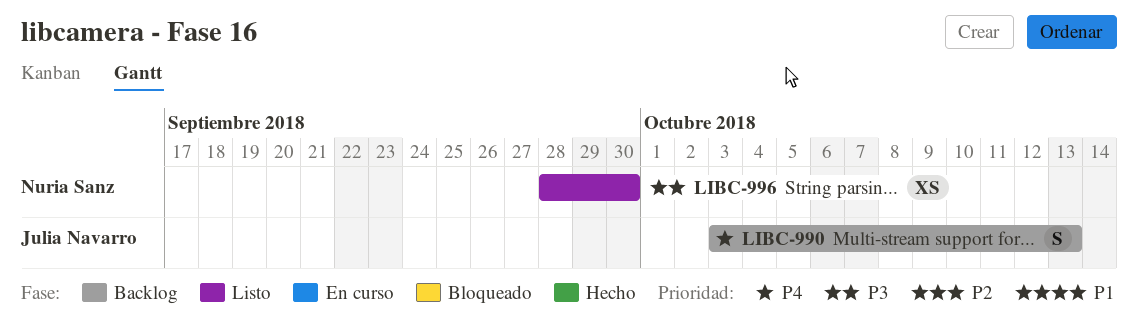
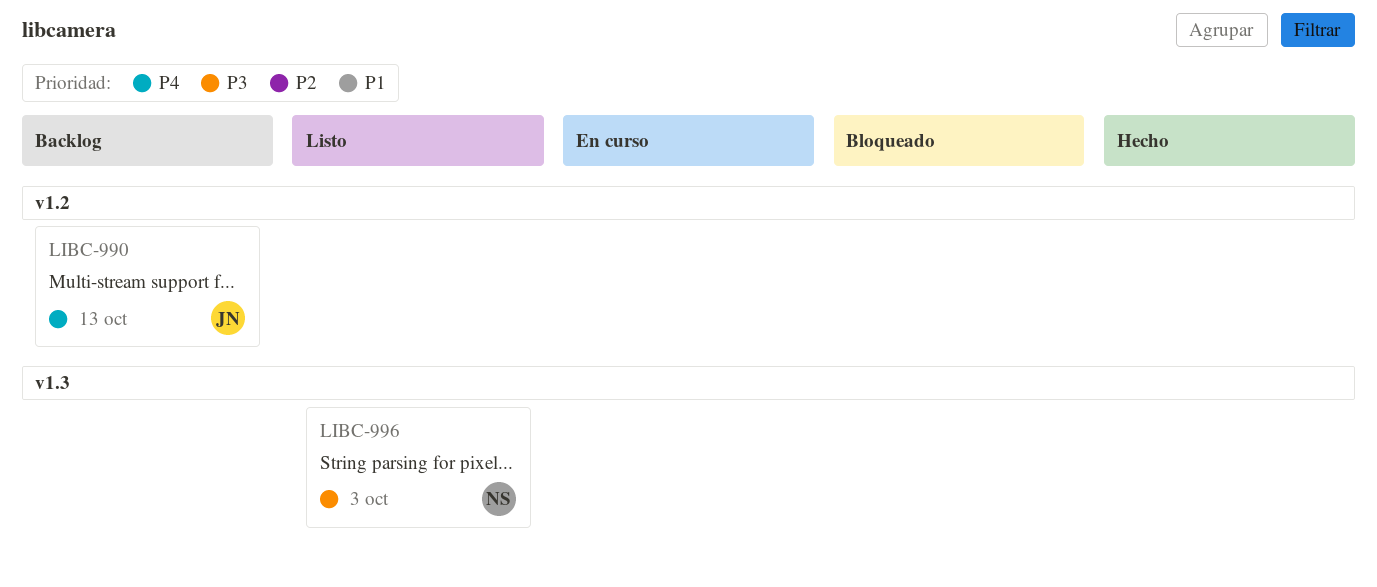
LIBC-996, due: Sep 30 -> Oct 3

